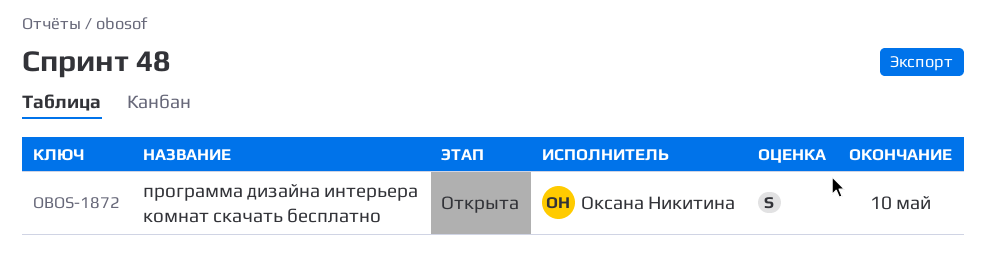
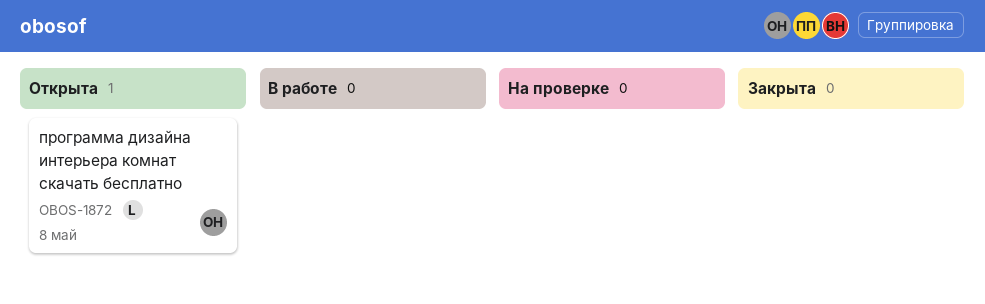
OBOS-1872, estimate: S -> L
OBOS-1872, due: May 10 -> May 8

